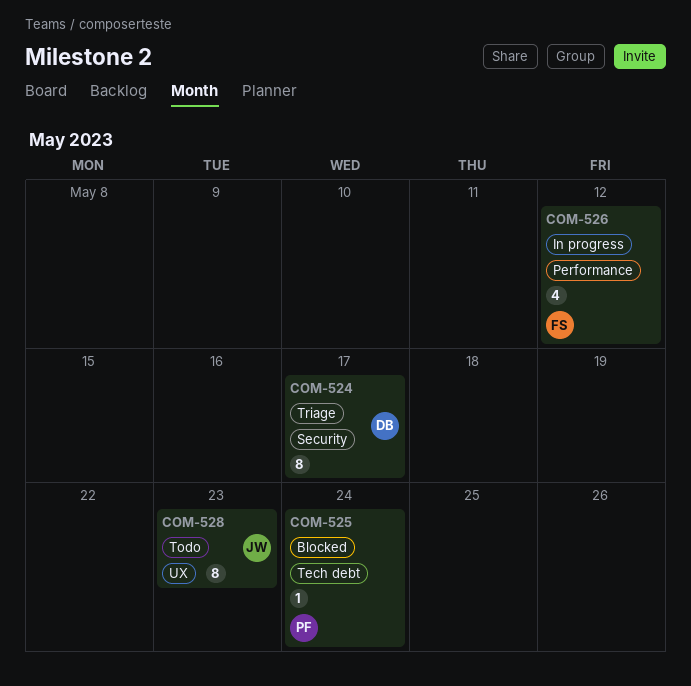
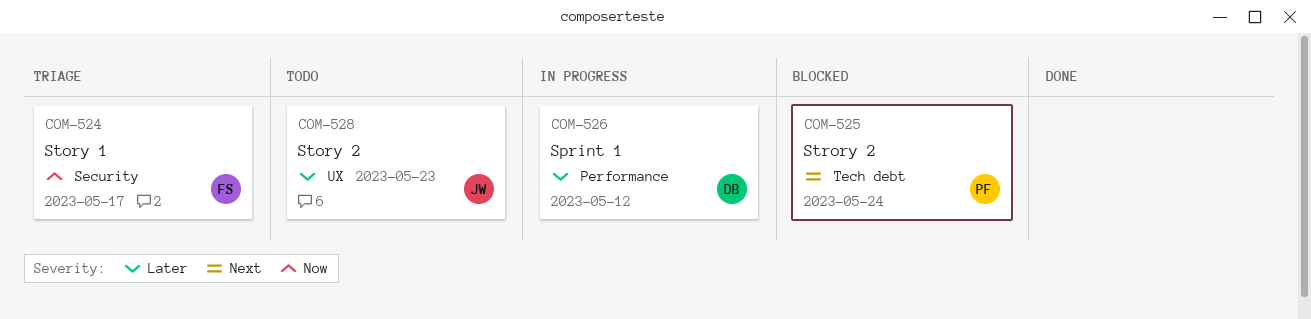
COM-524, owner: DB -> FS
COM-526, owner: FS -> DB

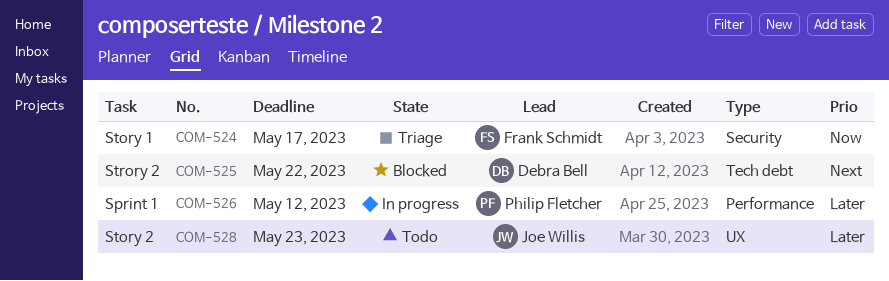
COM-525, owner: Philip Fletcher -> Debra Bell
COM-525, due: May 24 -> May 22
COM-526, owner: Debra Bell -> Philip Fletcher

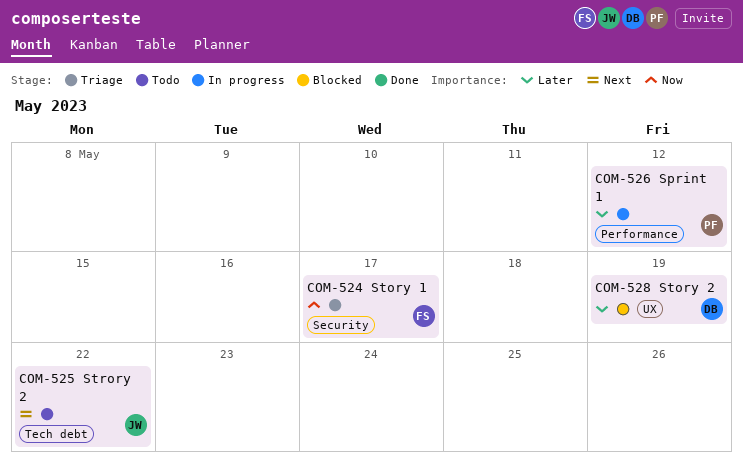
COM-525, status: Blocked -> Todo
COM-525, owner: Debra Bell -> Joe Willis
COM-528, status: Todo -> Blocked
COM-528, owner: Joe Willis -> Debra Bell
COM-528, due: May 23 -> May 19

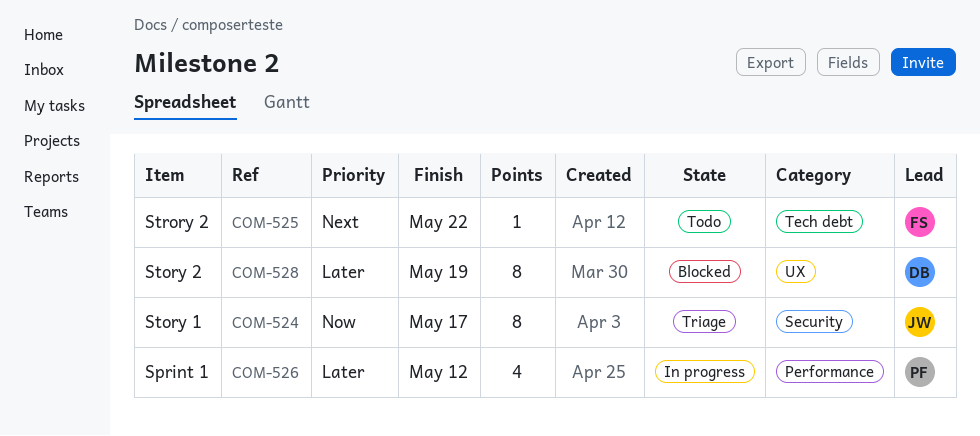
COM-524, owner: FS -> JW
COM-525, owner: JW -> FS

